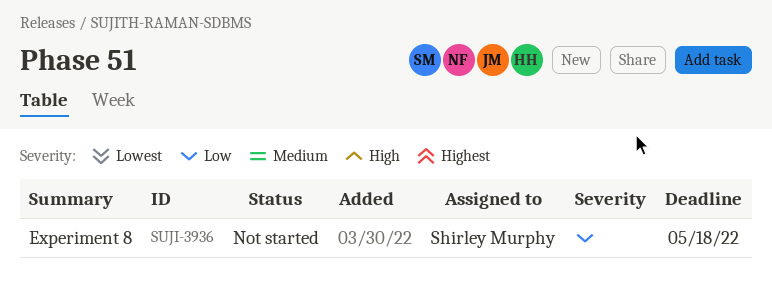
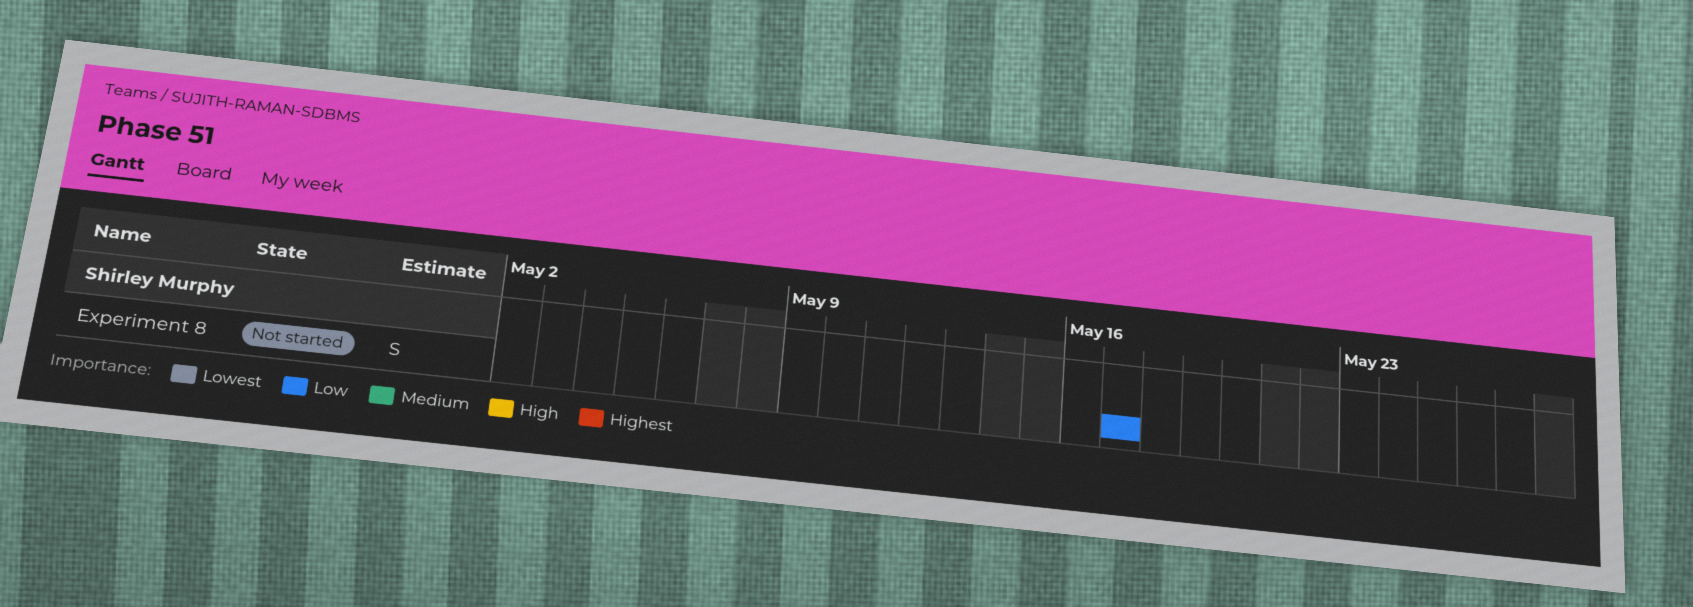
Experiment 8, due: May 18 -> May 17

